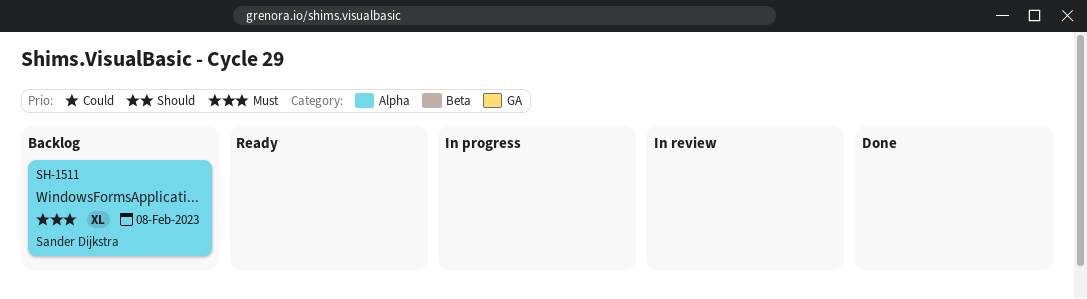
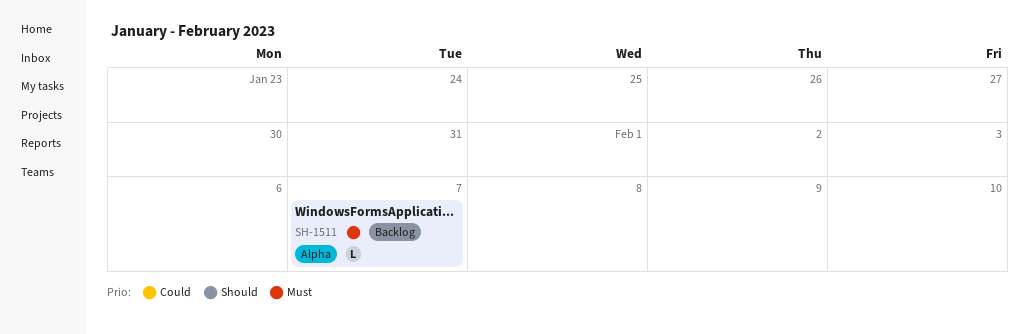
SH-1511, estimate: XL -> L
SH-1511, due: Feb 8 -> Feb 7

